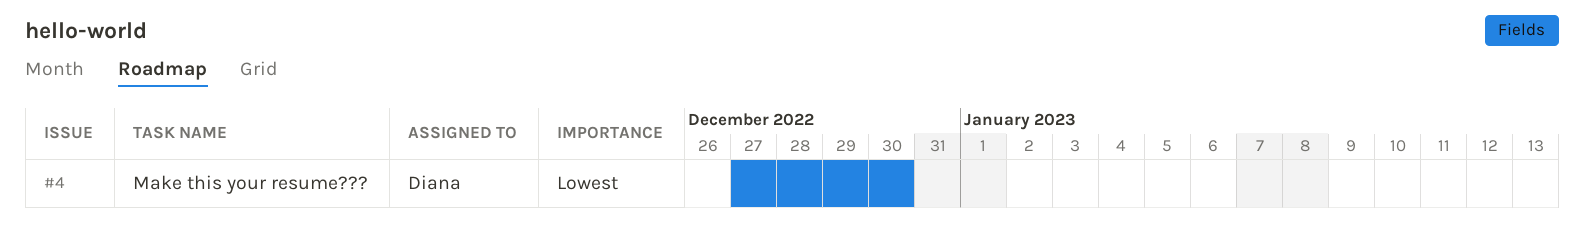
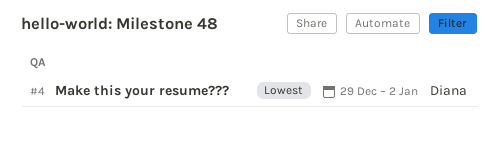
#4, start: Dec 27 -> Dec 29
#4, due: Dec 30 -> Jan 2

